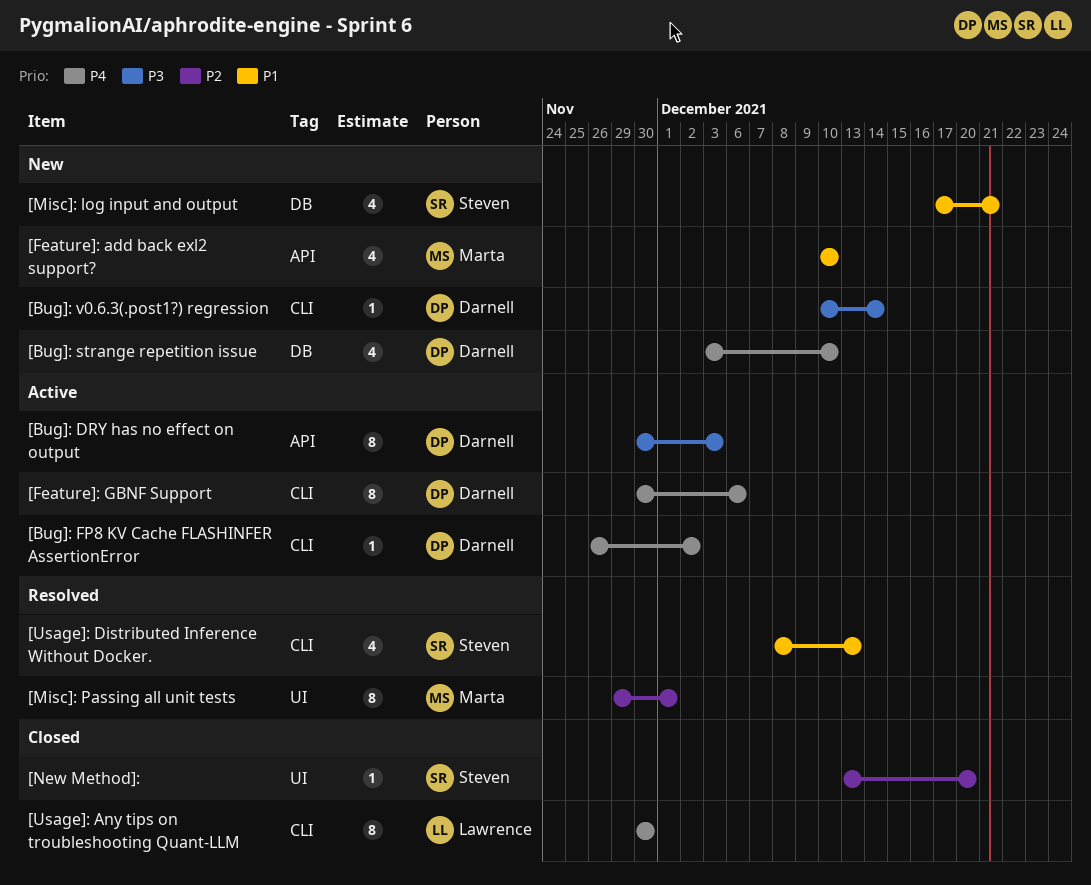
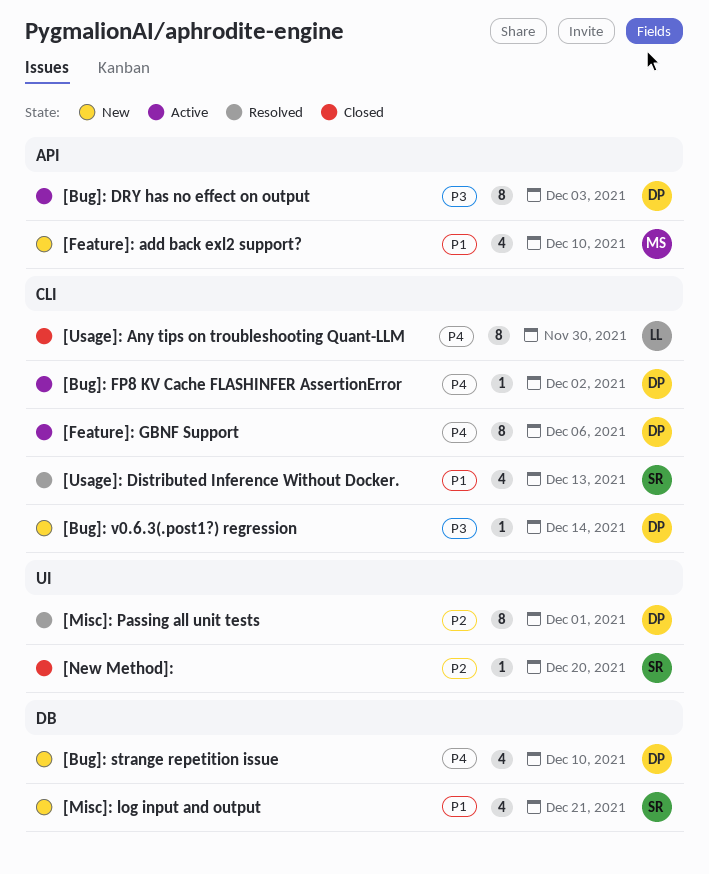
[Misc]: Passing all unit tests, owner: Marta -> Darnell

